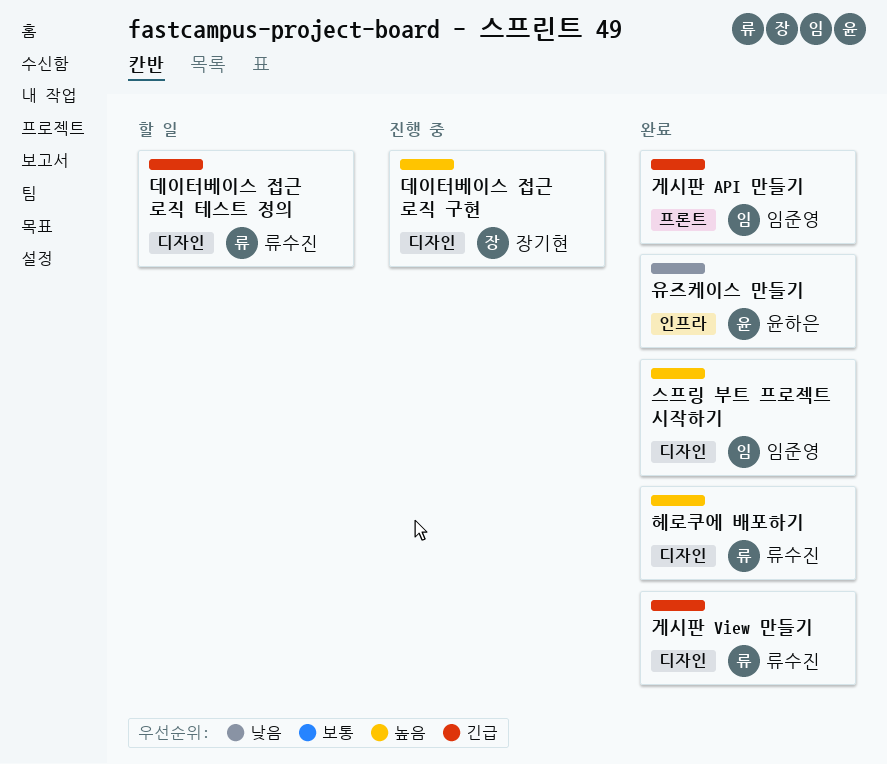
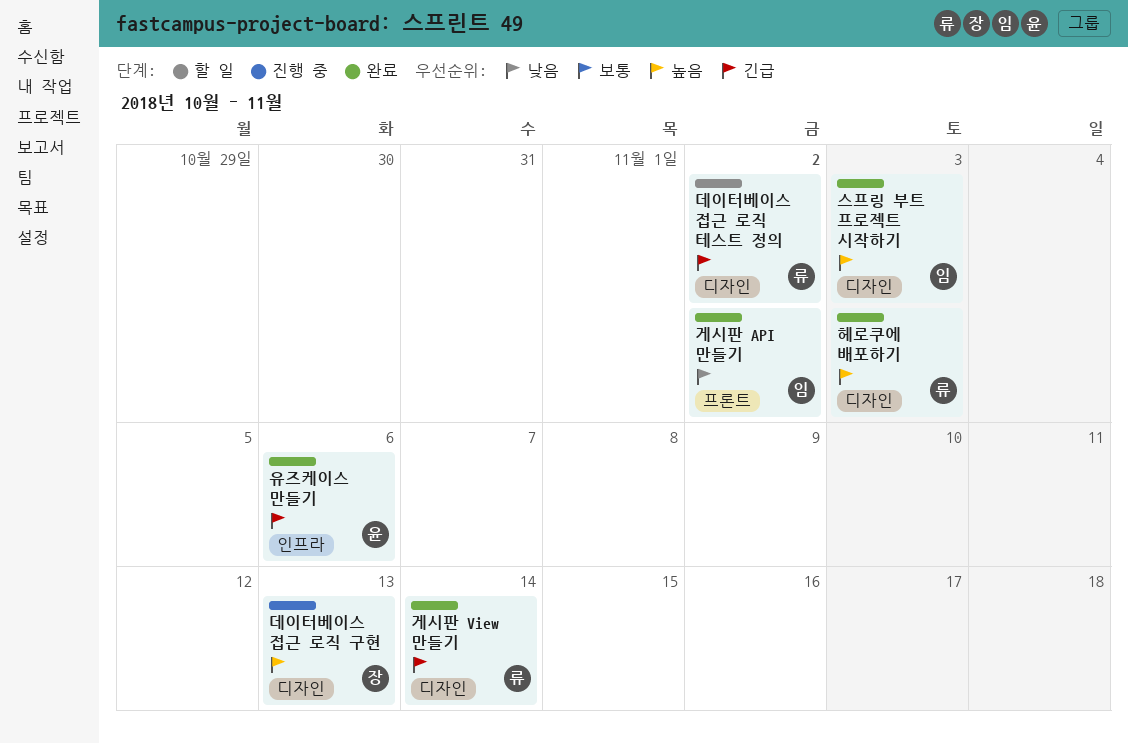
게시판 API 만들기, priority: 긴급 -> 낮음
유즈케이스 만들기, priority: 낮음 -> 긴급

